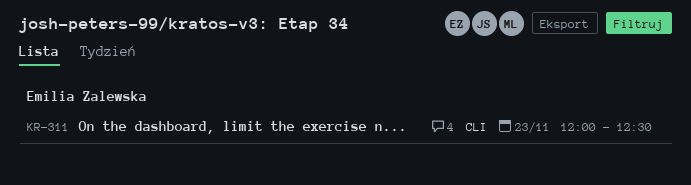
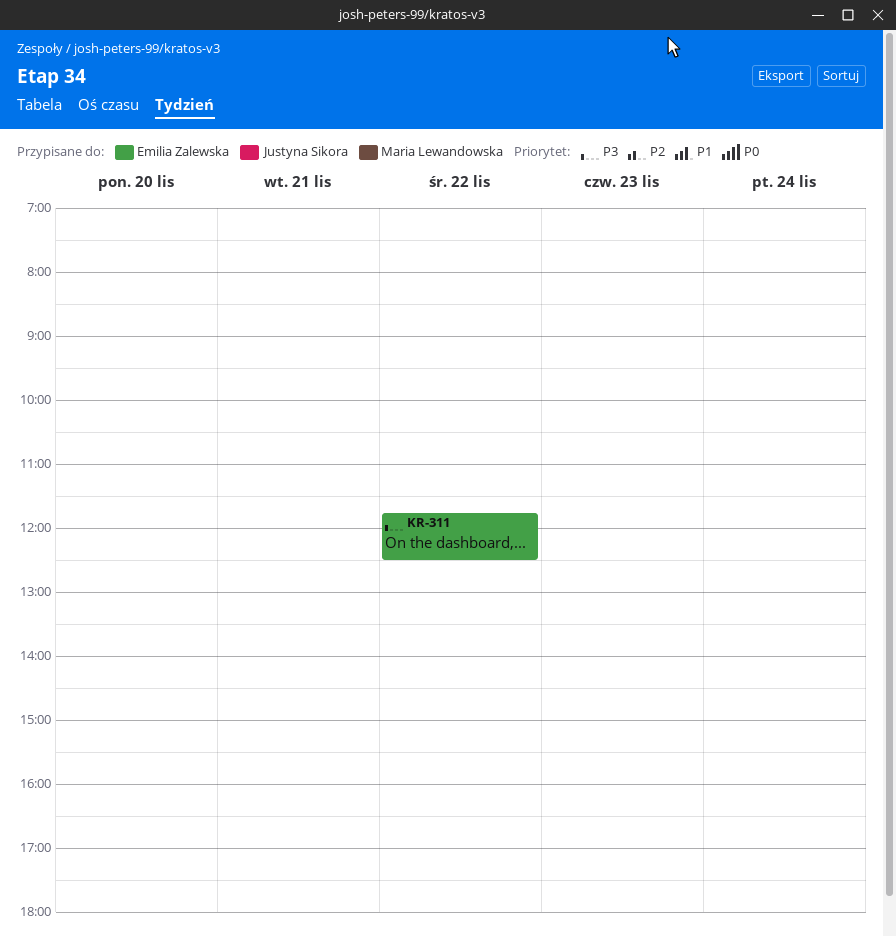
KR-311, day: Nov 23 -> Nov 22
KR-311, begins: 12:00 -> 11:45

